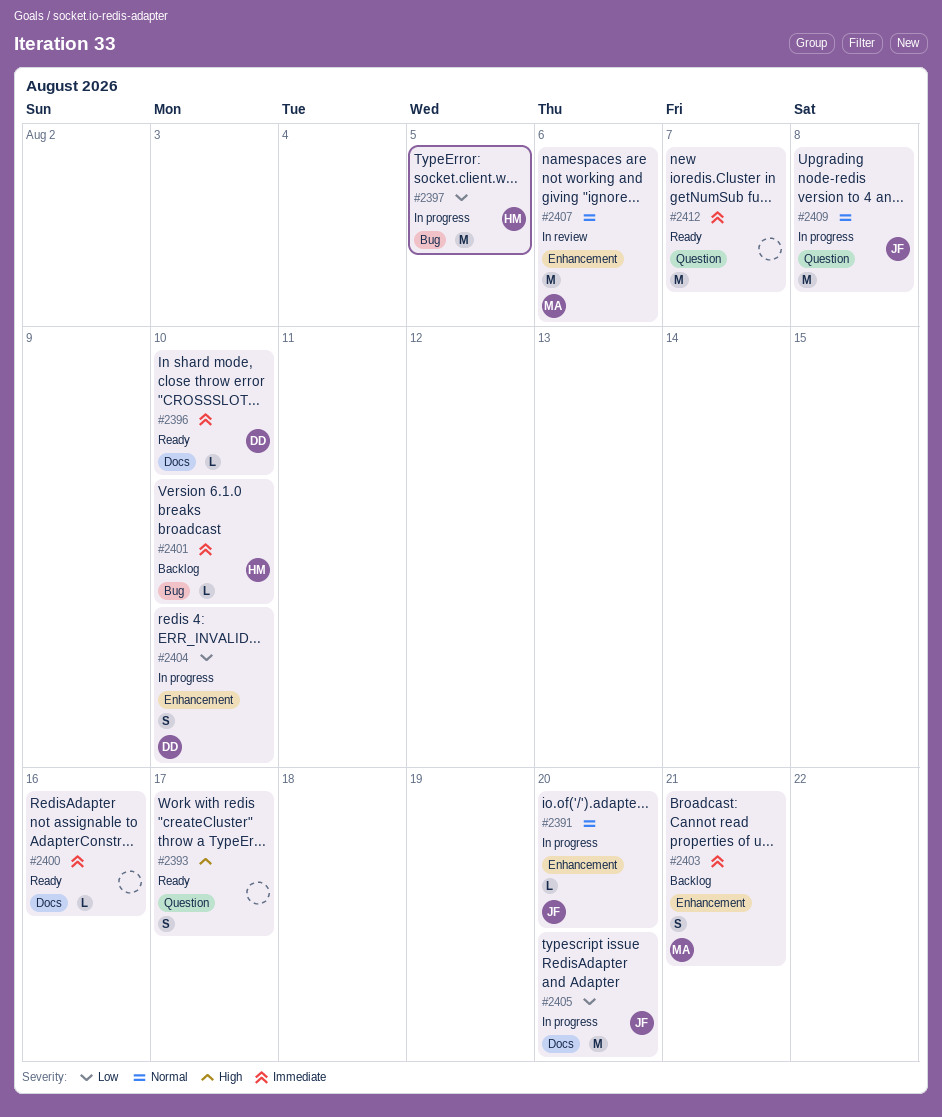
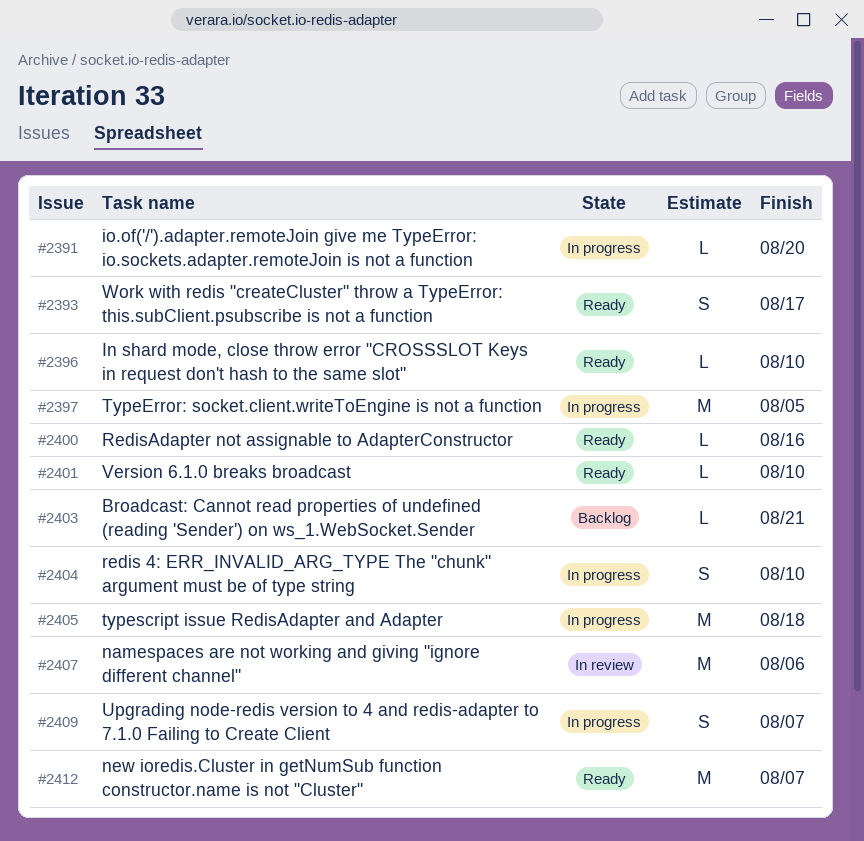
#2401, status: Backlog -> Ready
#2403, estimate: S -> L
#2405, due: Aug 20 -> Aug 18
#2409, estimate: M -> S
#2409, due: Aug 8 -> Aug 7

